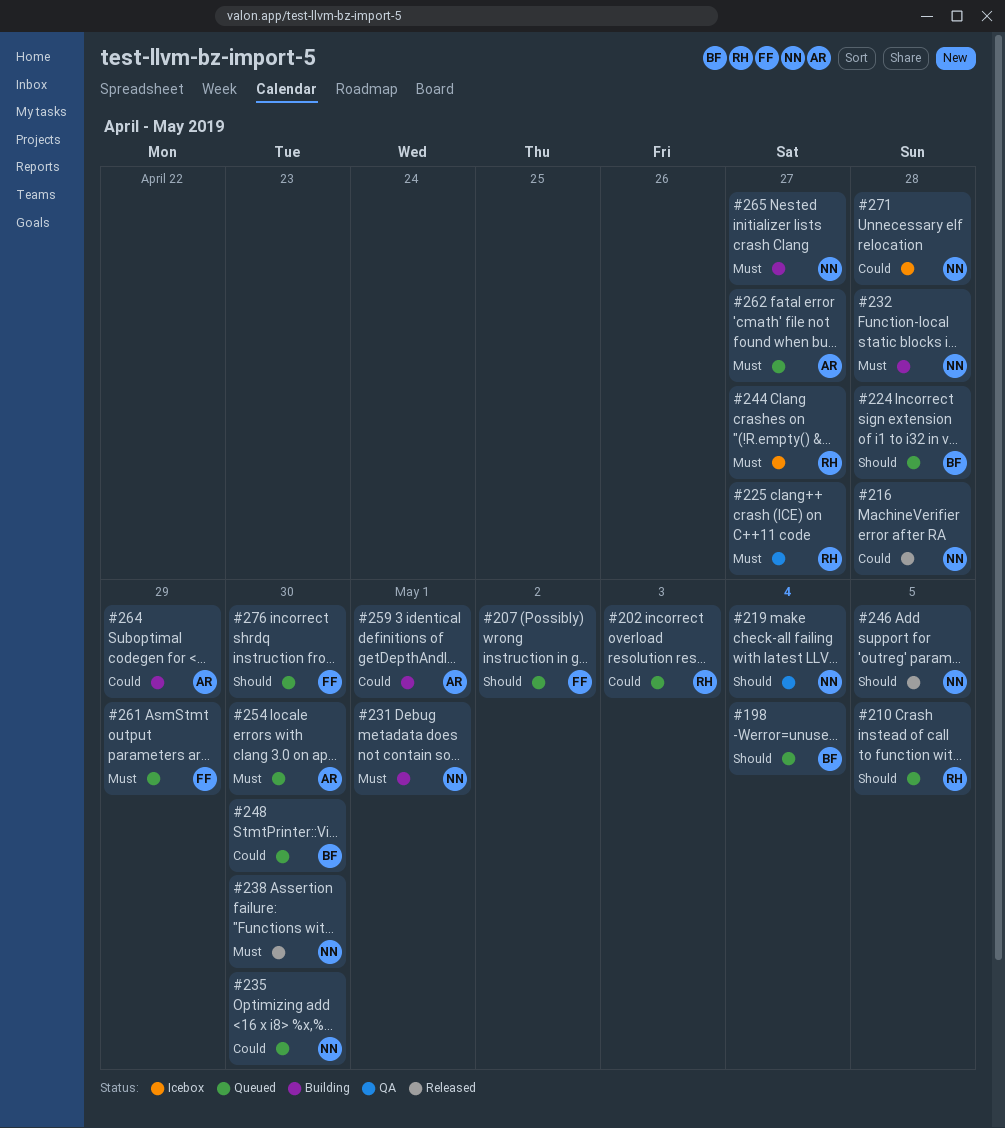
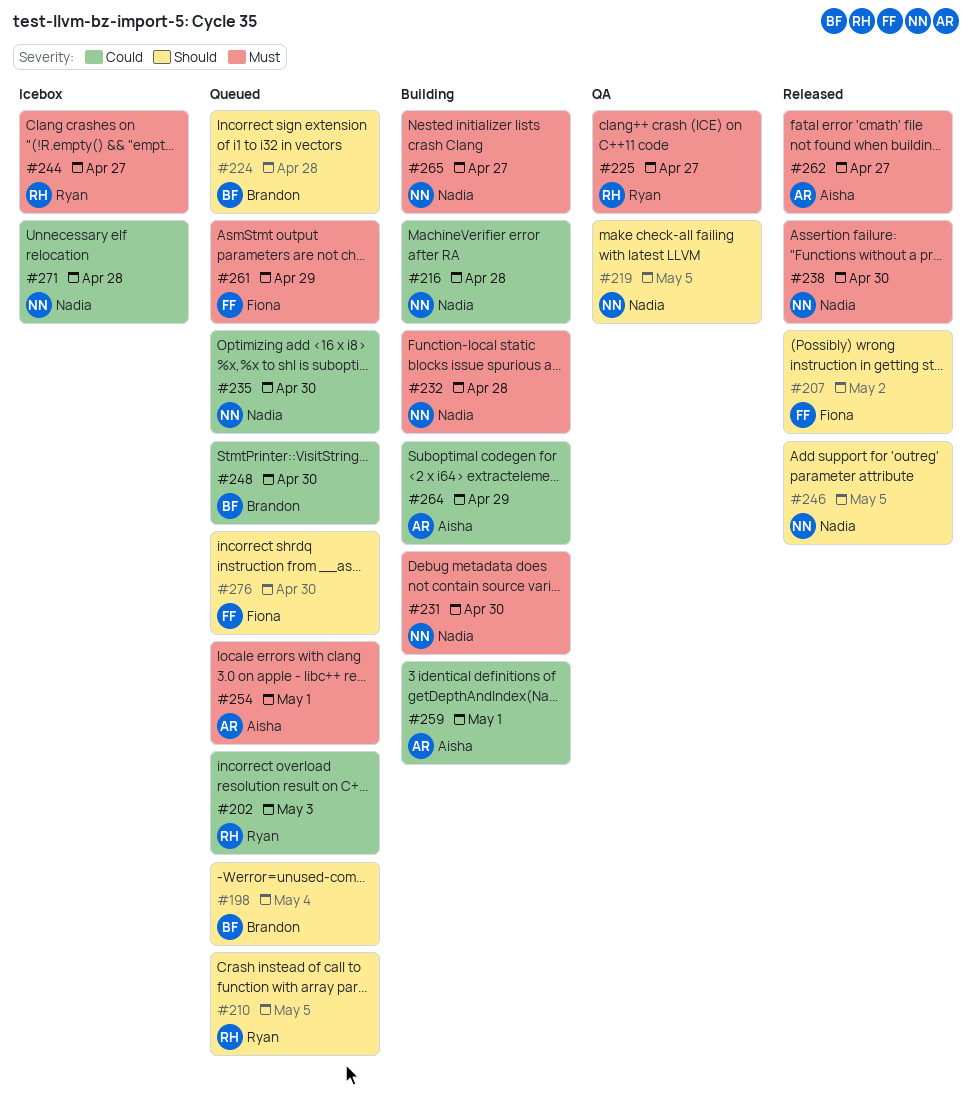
#207, status: Queued -> Released
#216, status: Released -> Building
#219, due: May 4 -> May 5
#231, due: May 1 -> Apr 30
#254, due: Apr 30 -> May 1
#262, status: Queued -> Released

